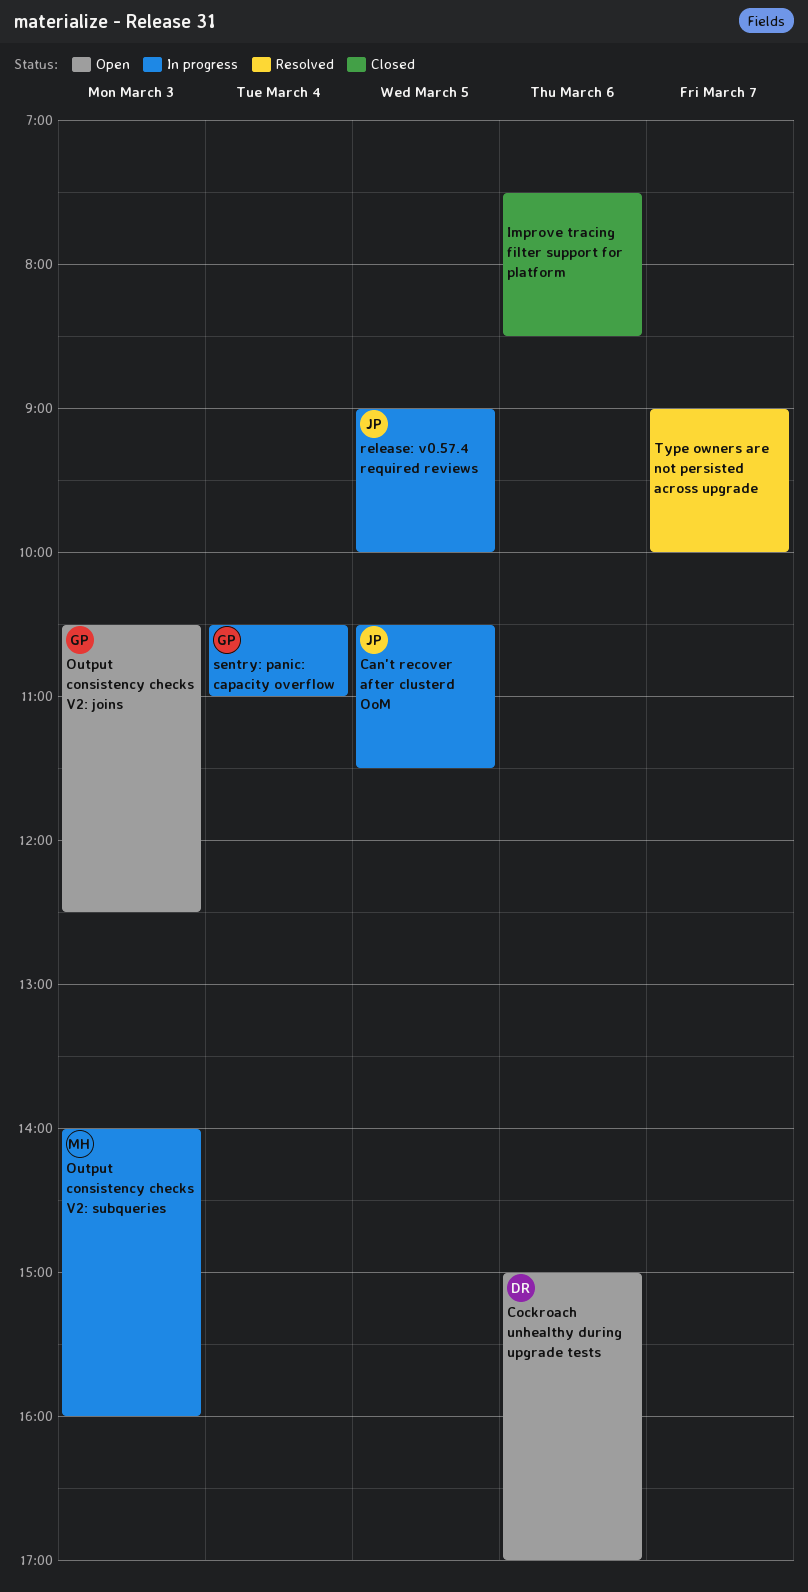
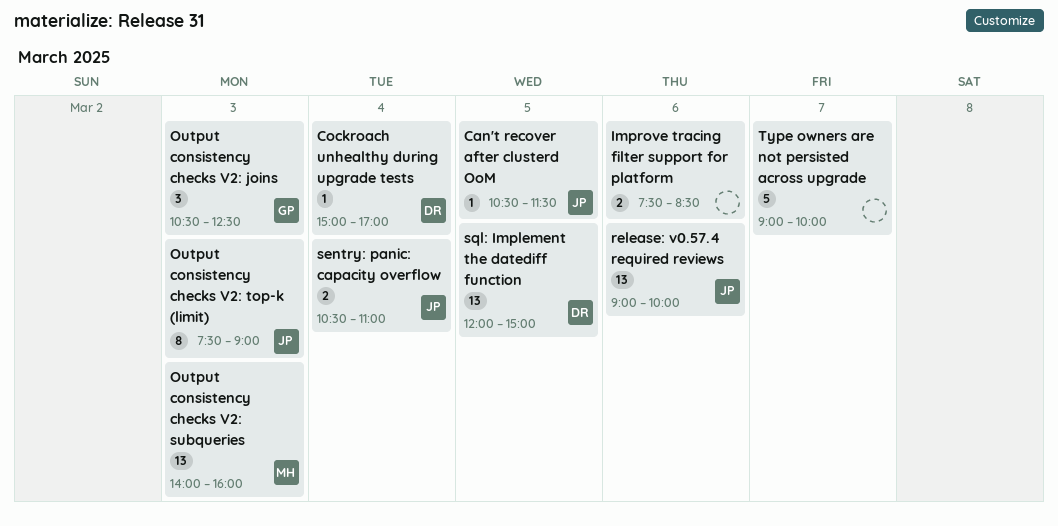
Cockroach unhealthy during upgrade tests, day: Mar 6 -> Mar 4
Output consistency checks V2: top-k (limit): none -> present
release: v0.57.4 required reviews, day: Mar 5 -> Mar 6
sentry: panic: capacity overflow, owner: GP -> JP
sql: Implement the datediff function: none -> present

